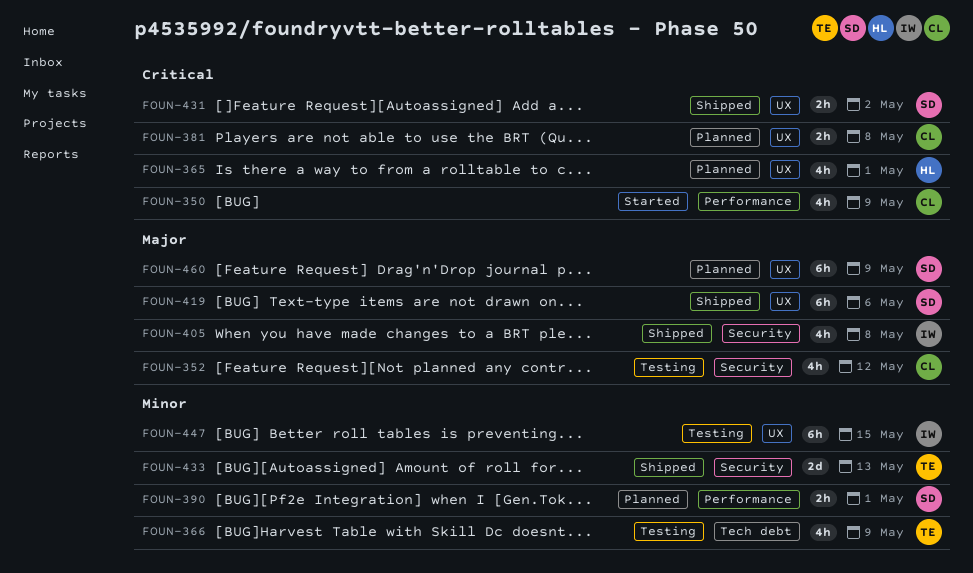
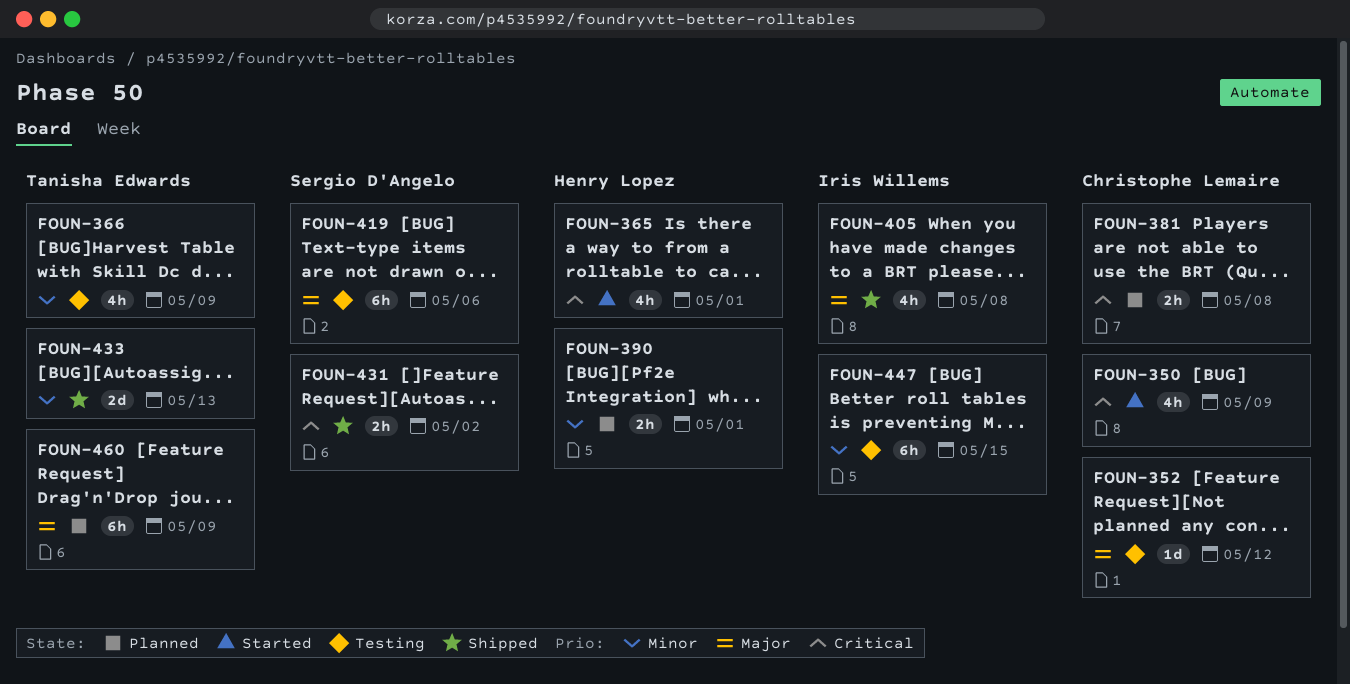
FOUN-352, estimate: 4h -> 1d
FOUN-365, status: Planned -> Started
FOUN-390, owner: Sergio D'Angelo -> Henry Lopez
FOUN-419, status: Shipped -> Testing
FOUN-460, owner: Sergio D'Angelo -> Tanisha Edwards

